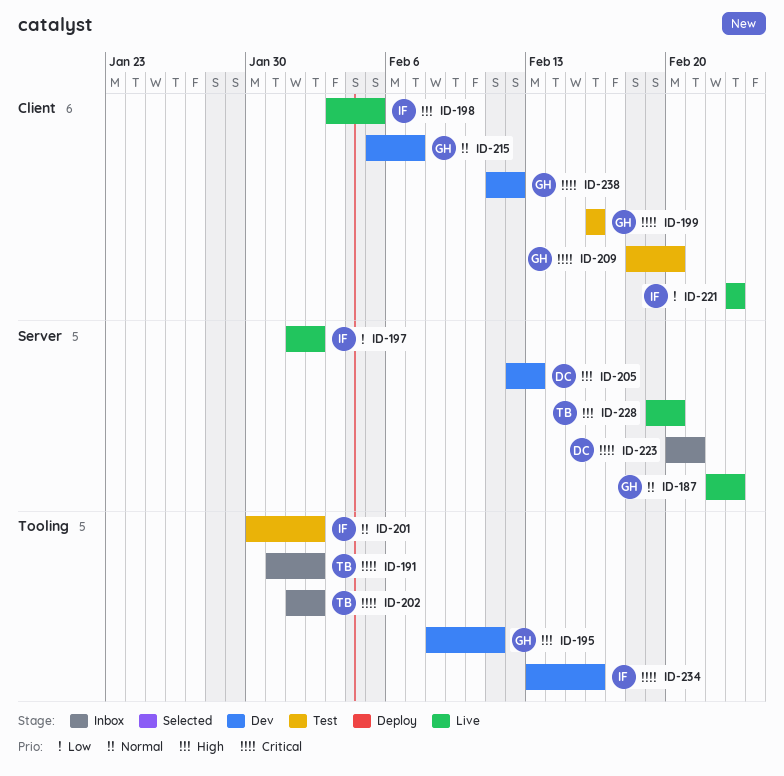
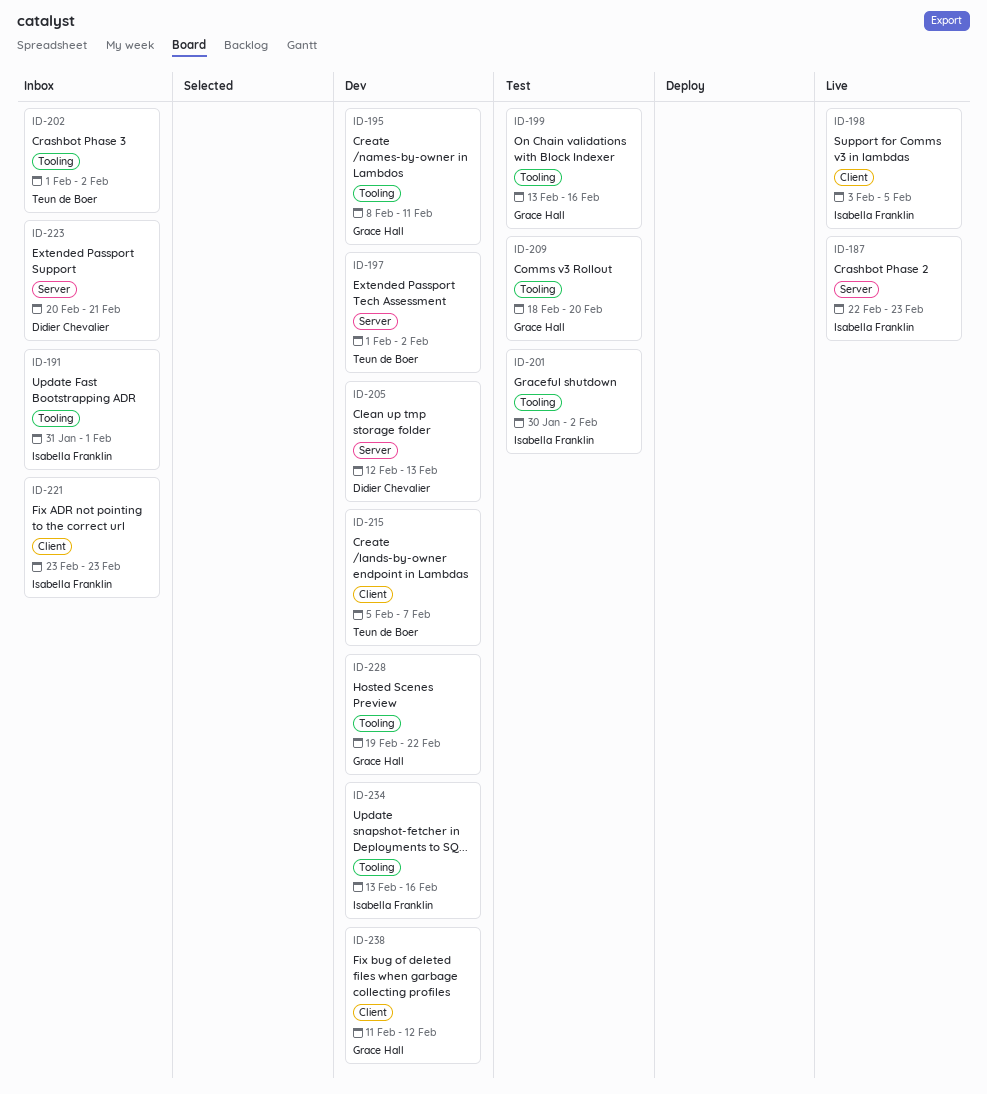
ID-187, owner: Grace Hall -> Isabella Franklin
ID-191, owner: Teun de Boer -> Isabella Franklin
ID-191, due: Feb 2 -> Feb 1
ID-197, status: Live -> Dev
ID-197, owner: Isabella Franklin -> Teun de Boer
ID-199, label: Client -> Tooling
ID-199, start: Feb 16 -> Feb 13
ID-209, label: Client -> Tooling
ID-215, owner: Grace Hall -> Teun de Boer
ID-221, status: Live -> Inbox
ID-228, status: Live -> Dev
ID-228, owner: Teun de Boer -> Grace Hall
ID-228, label: Server -> Tooling
ID-228, due: Feb 20 -> Feb 22

